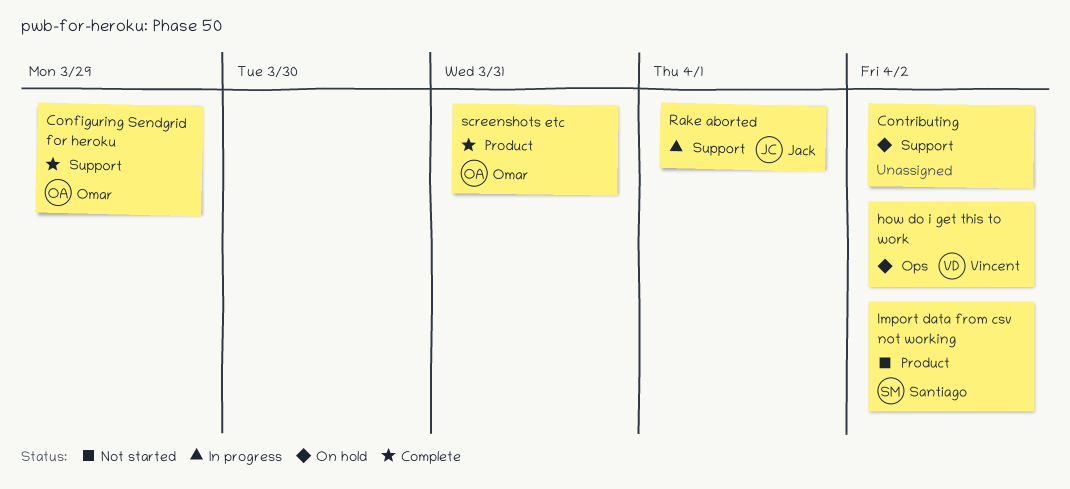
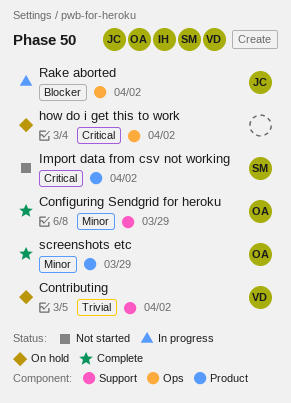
Contributing, owner: none -> Vincent
how do i get this to work, owner: Vincent -> none
Rake aborted, label: Support -> Ops
Rake aborted, due: Apr 1 -> Apr 2
screenshots etc, due: Mar 31 -> Mar 29

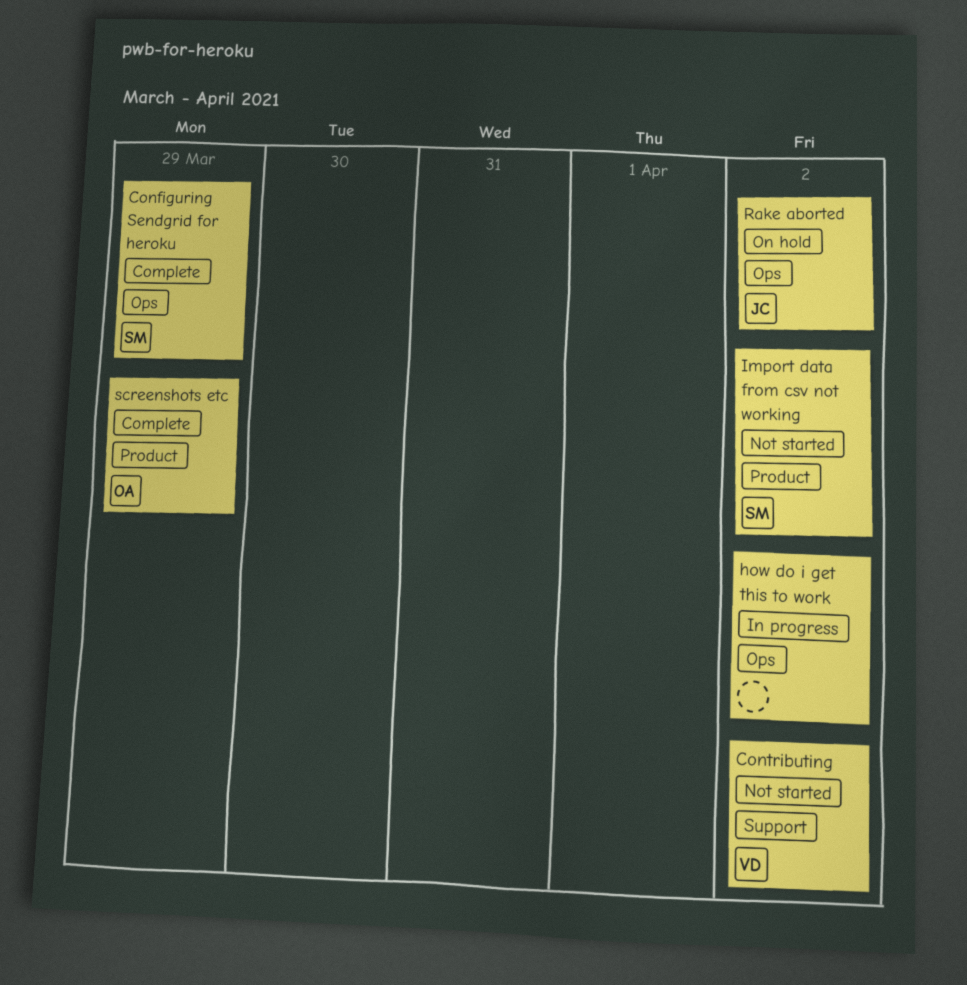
Configuring Sendgrid for heroku, owner: OA -> SM
Configuring Sendgrid for heroku, label: Support -> Ops
Contributing, status: On hold -> Not started
how do i get this to work, status: On hold -> In progress
Rake aborted, status: In progress -> On hold

